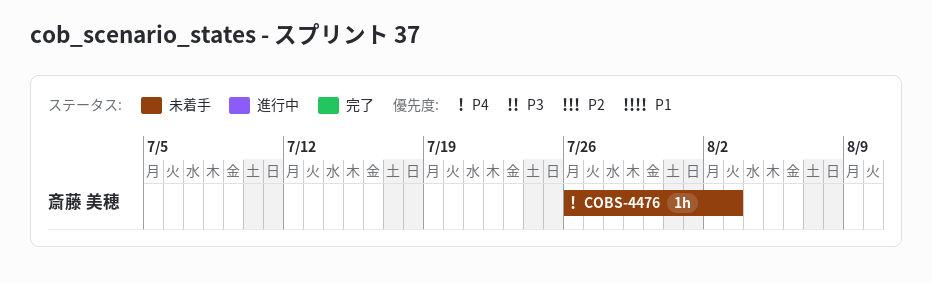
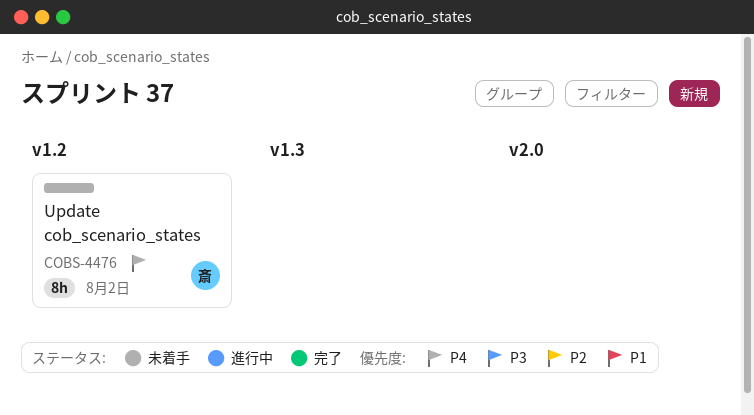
COBS-4476, estimate: 1h -> 8h
COBS-4476, due: Aug 3 -> Aug 2

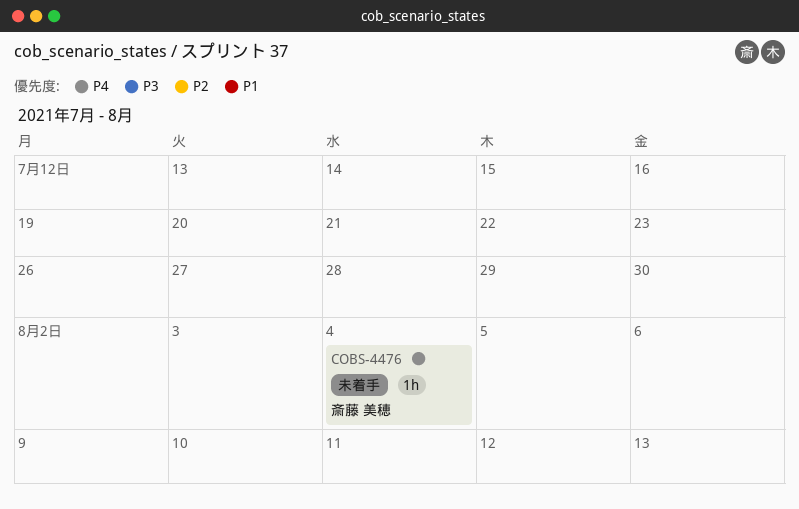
COBS-4476, estimate: 8h -> 1h
COBS-4476, due: Aug 2 -> Aug 4

